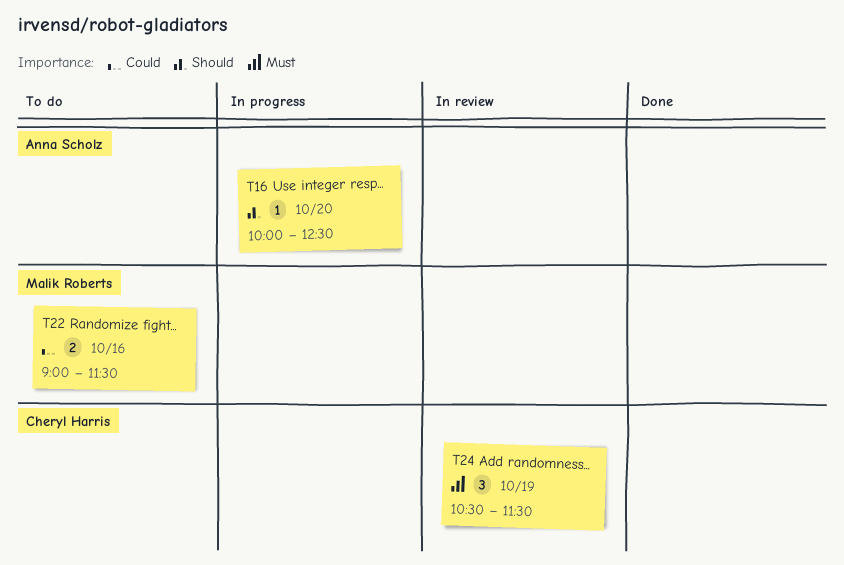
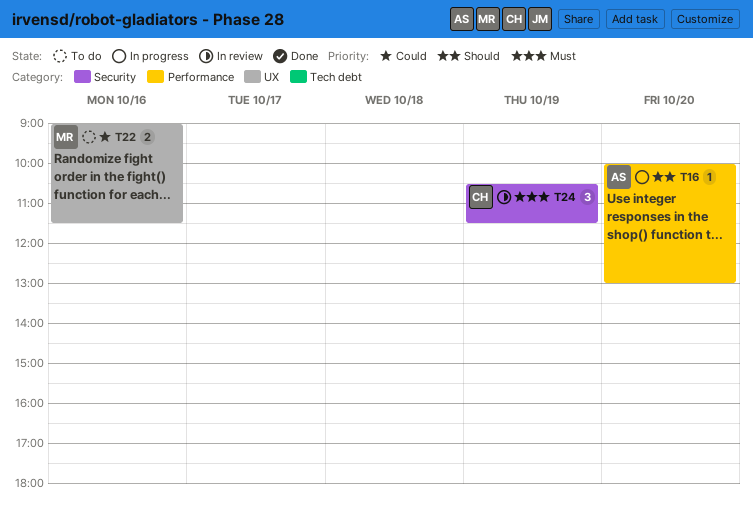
T16, ends: 12:30 -> 13:00

